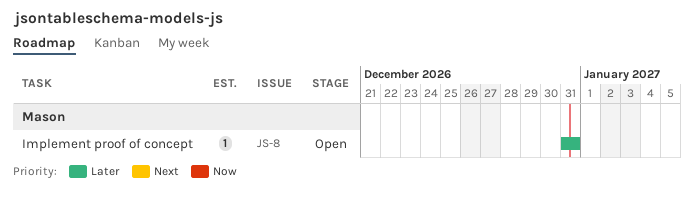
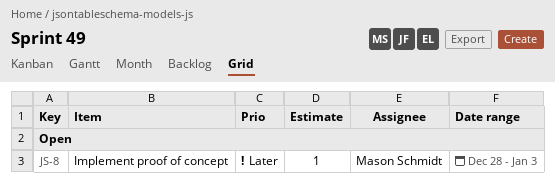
JS-8, start: Dec 31 -> Dec 28
JS-8, due: Dec 31 -> Jan 3

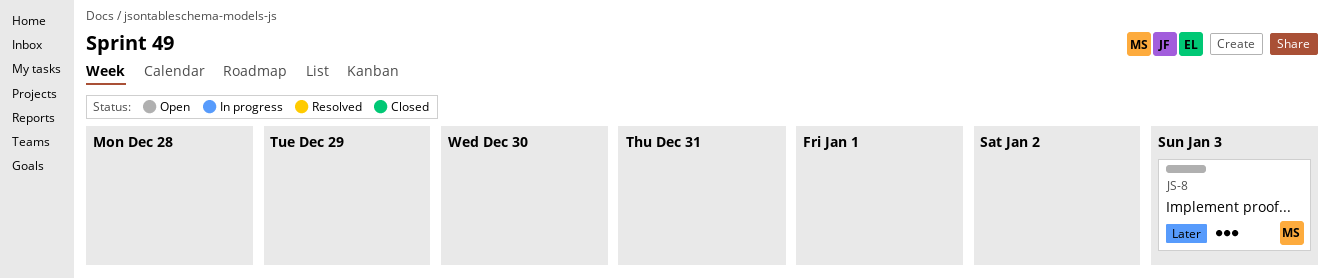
JS-8, estimate: 1 -> 3

